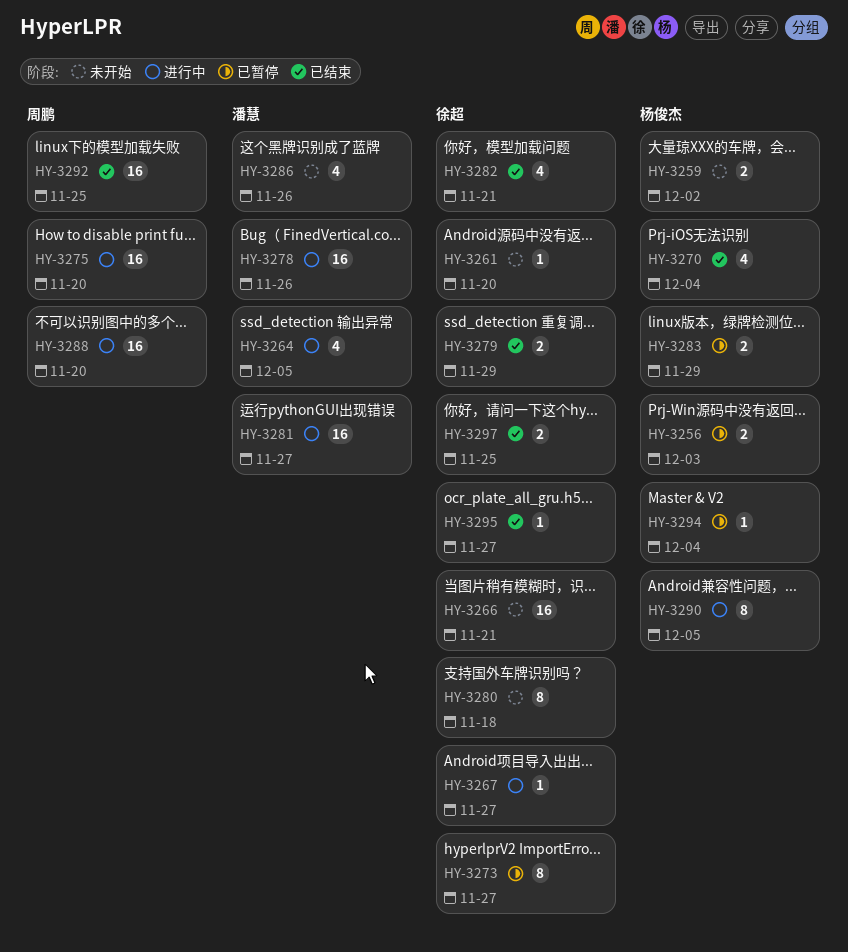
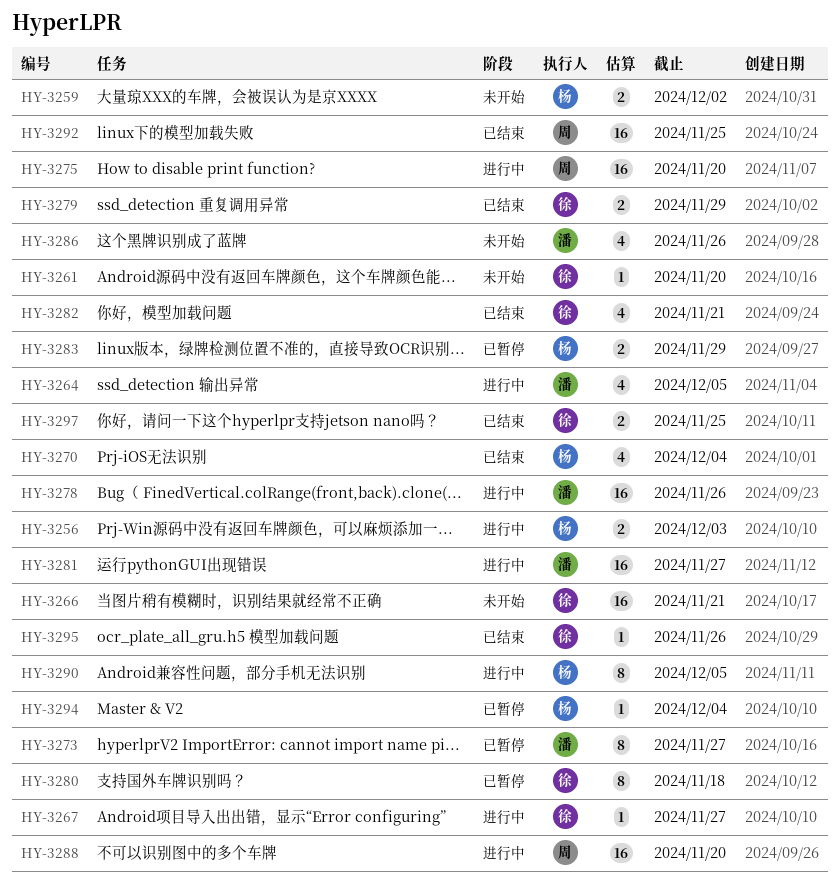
HY-3256, status: 已暂停 -> 进行中
HY-3273, owner: 徐超 -> 潘慧
HY-3280, status: 未开始 -> 已暂停
HY-3295, due: Nov 27 -> Nov 26

